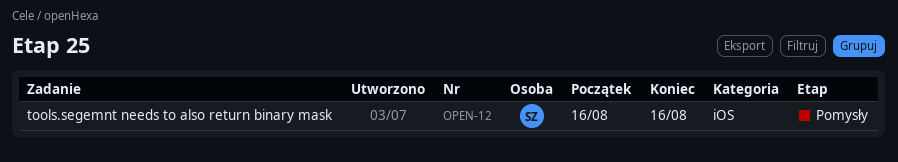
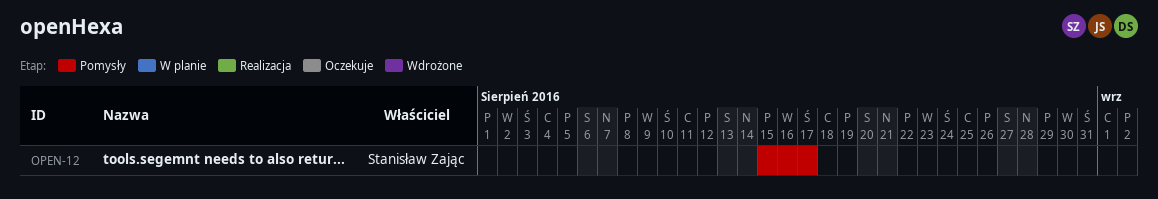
OPEN-12, start: Aug 16 -> Aug 15
OPEN-12, due: Aug 16 -> Aug 17

